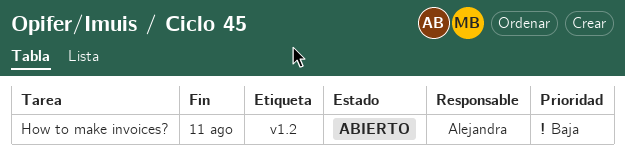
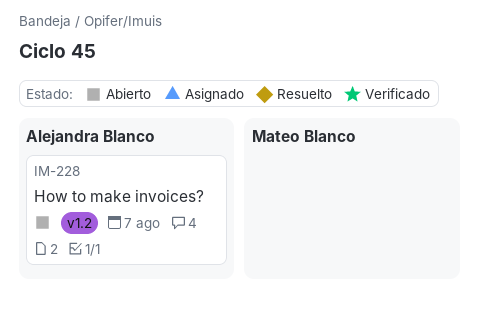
How to make invoices?, due: Aug 11 -> Aug 7

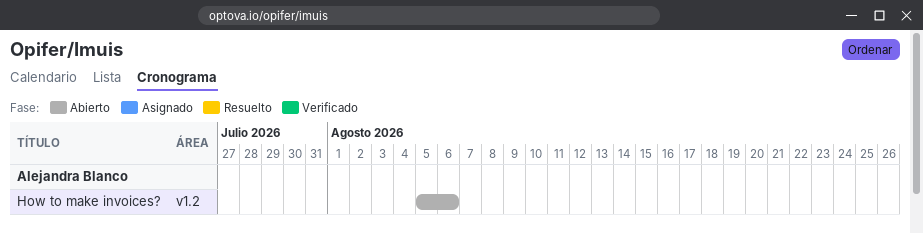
How to make invoices?, due: Aug 7 -> Aug 6

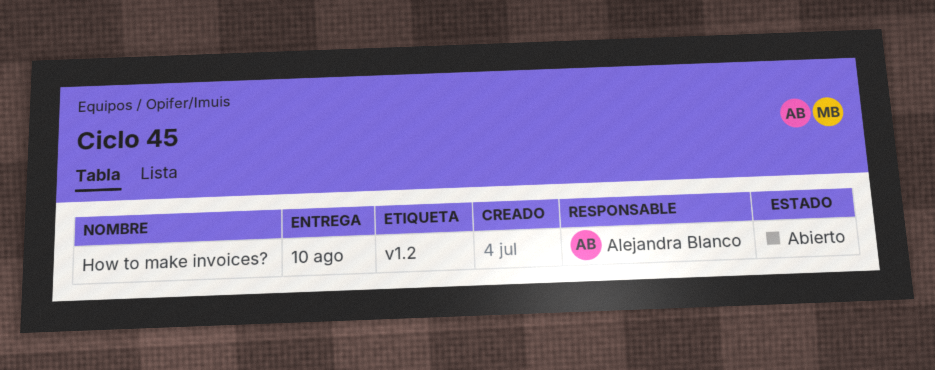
How to make invoices?, due: Aug 6 -> Aug 10

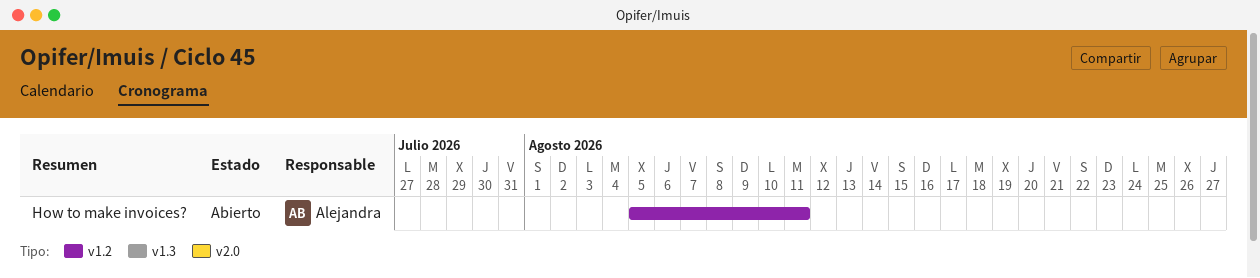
How to make invoices?, due: Aug 10 -> Aug 11

